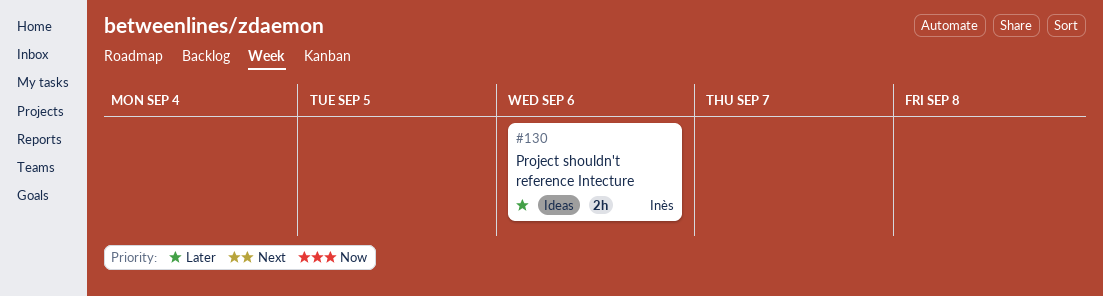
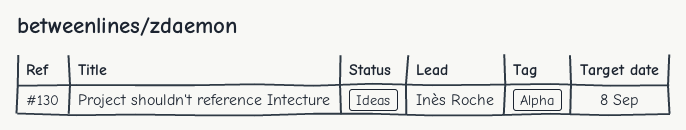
#130, due: Sep 6 -> Sep 8

